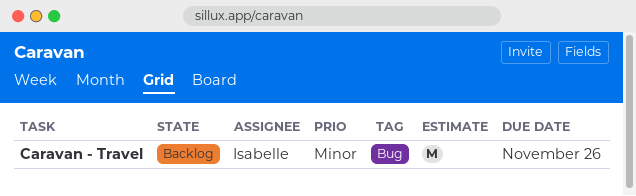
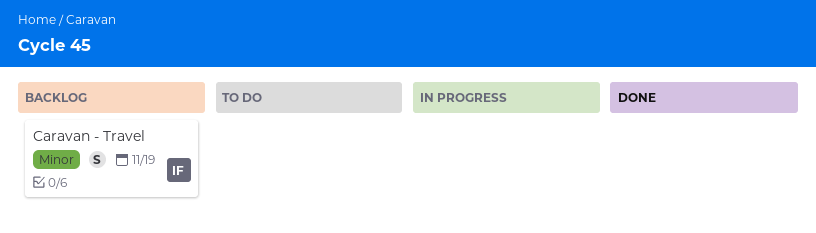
Caravan - Travel, estimate: M -> S
Caravan - Travel, due: Nov 26 -> Nov 19

